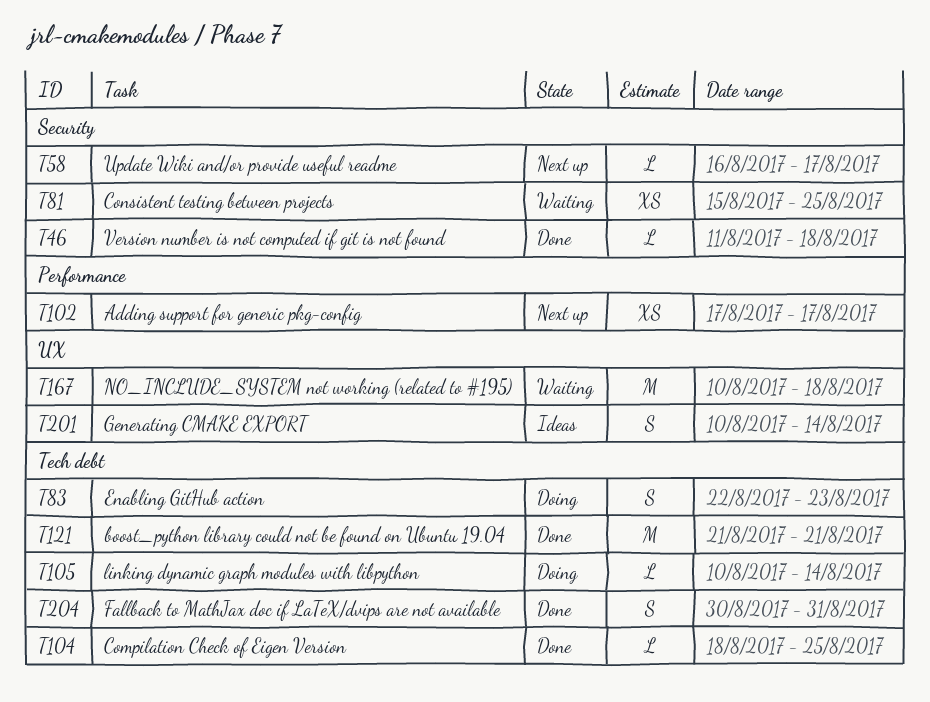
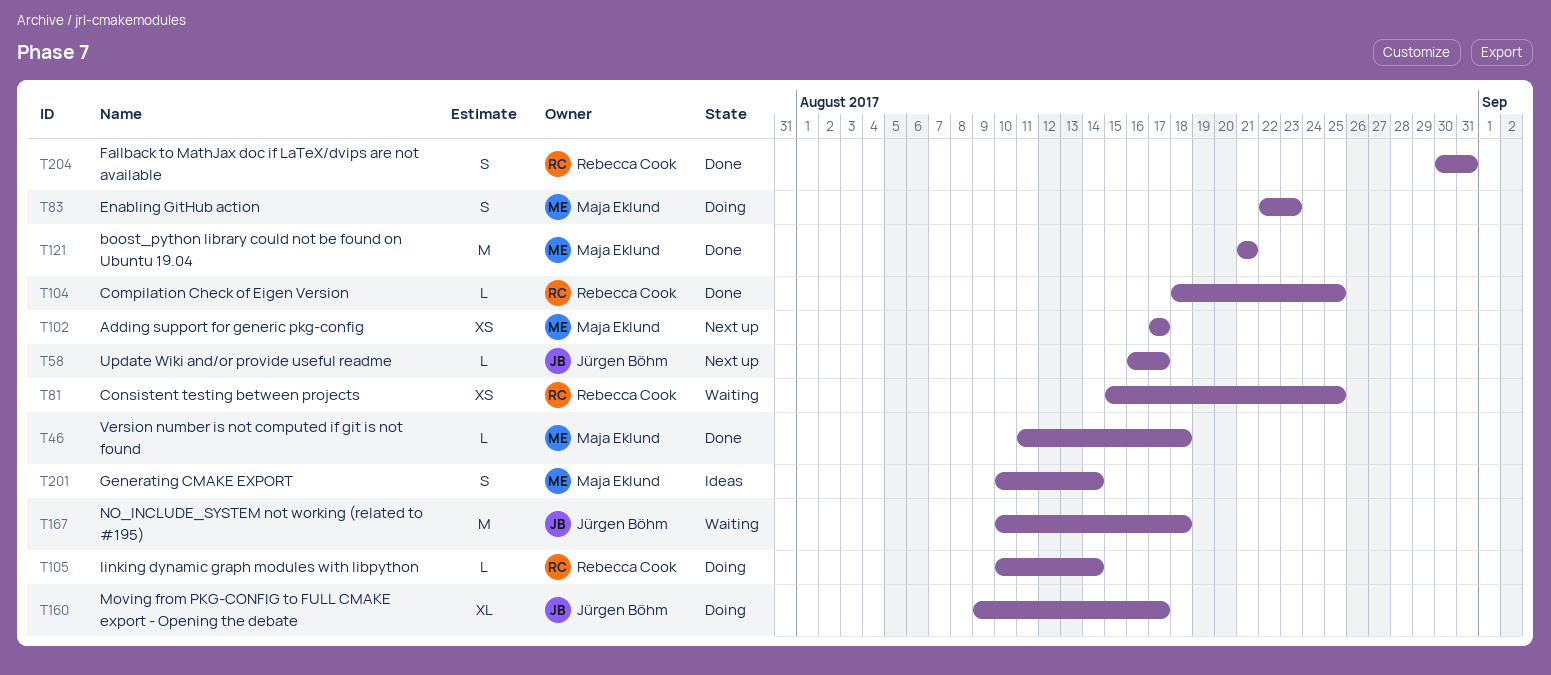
T160: none -> present

